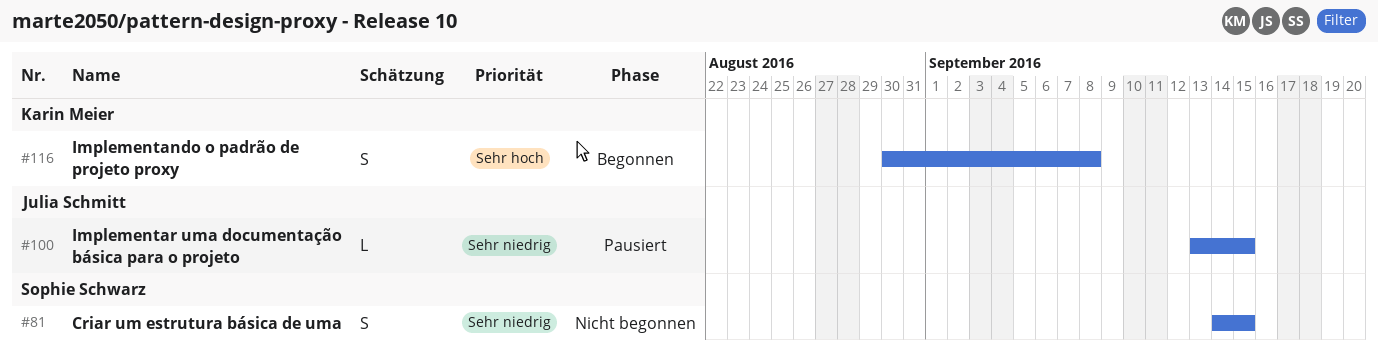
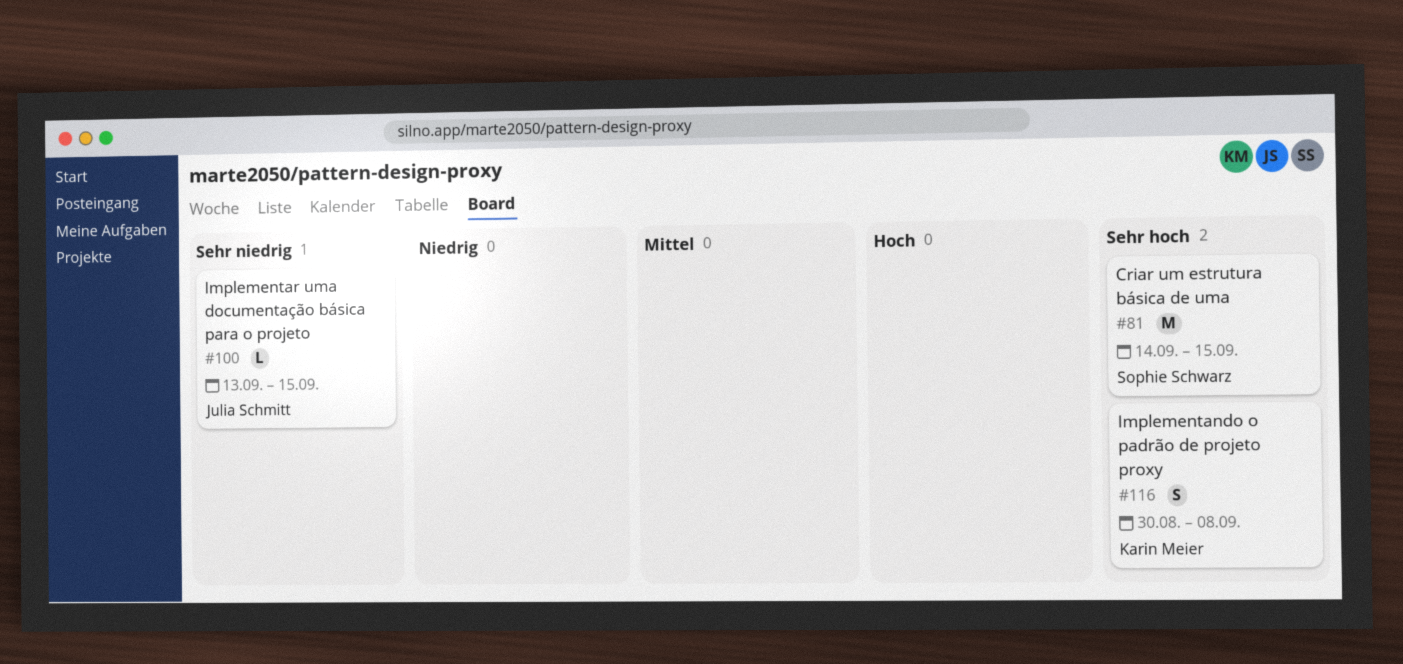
#81, priority: Sehr niedrig -> Sehr hoch
#81, estimate: S -> M

